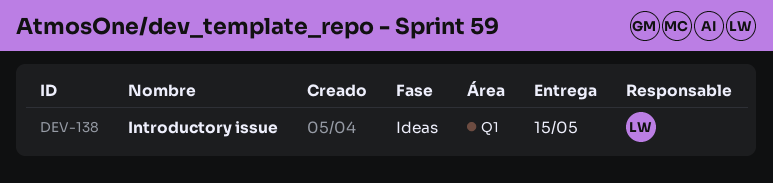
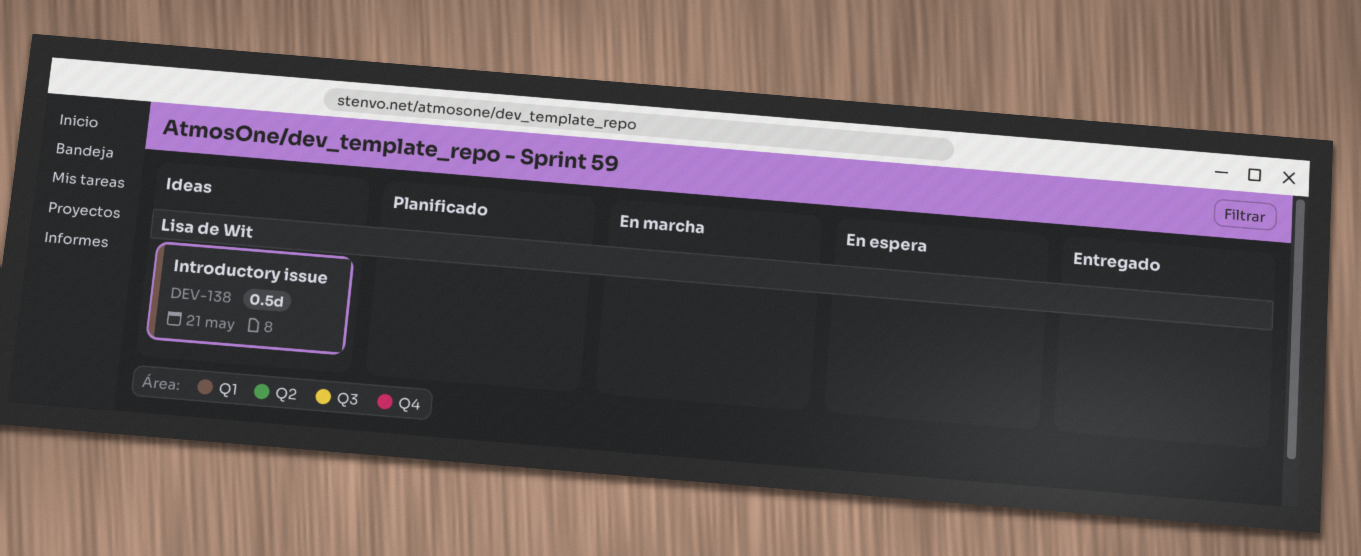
DEV-138, due: May 15 -> May 21

